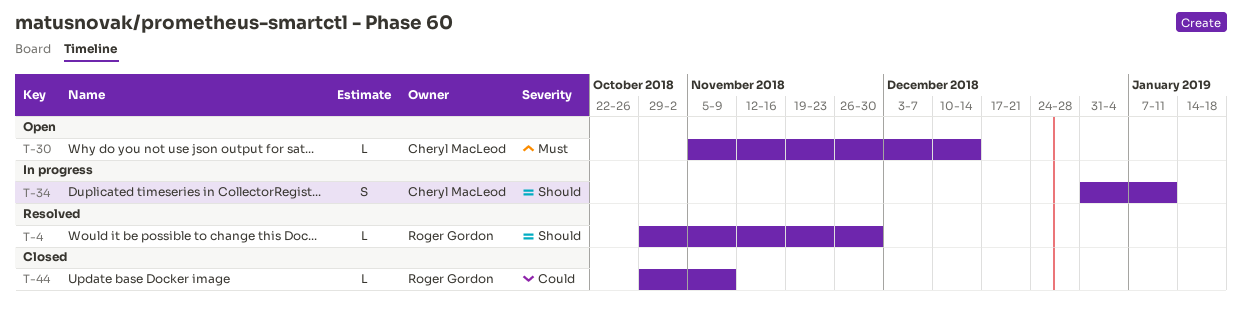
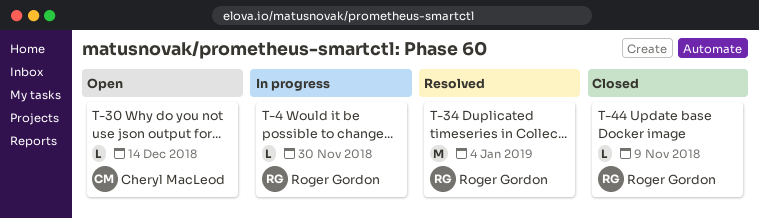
T-4, status: Resolved -> In progress
T-34, status: In progress -> Resolved
T-34, owner: Cheryl MacLeod -> Roger Gordon
T-34, estimate: S -> M
T-34, due: Jan 11 -> Jan 4

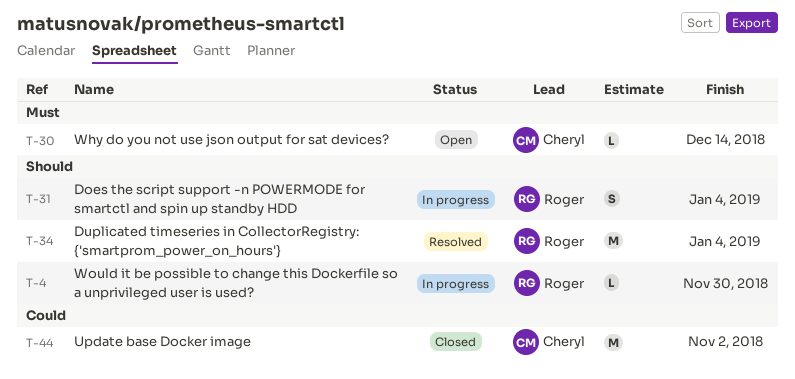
T-31: none -> present
T-44, owner: Roger Gordon -> Cheryl MacLeod
T-44, estimate: L -> M
T-44, due: Nov 9 -> Nov 2

